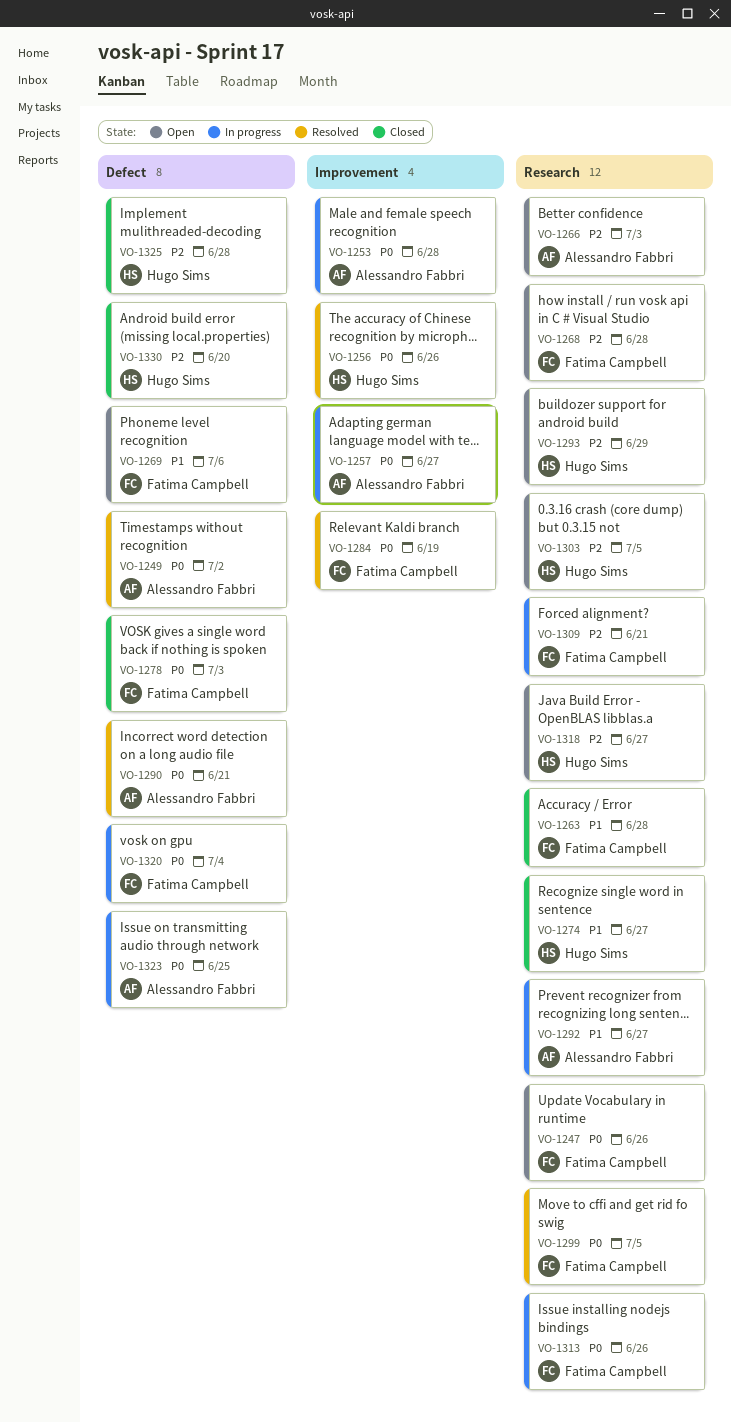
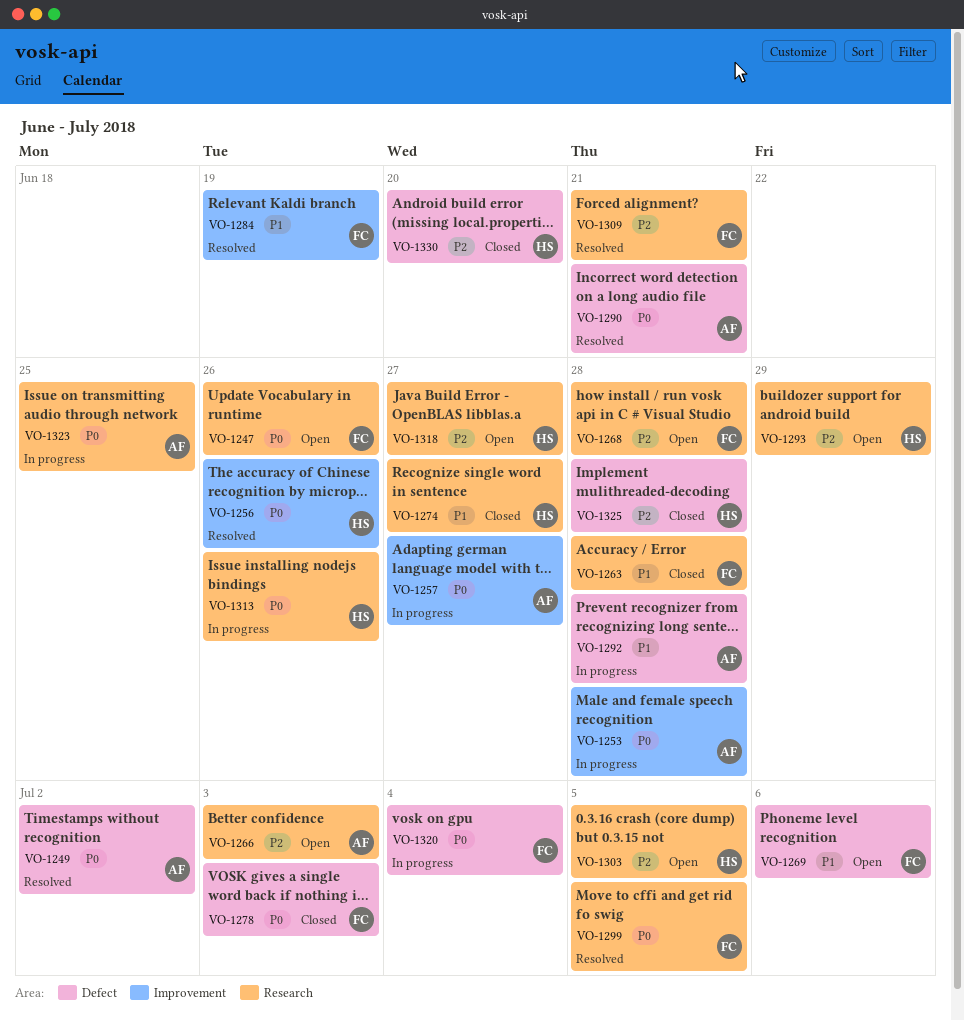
VO-1284, priority: P0 -> P1
VO-1292, label: Research -> Defect
VO-1292, due: Jun 27 -> Jun 28
VO-1309, status: In progress -> Resolved
VO-1313, owner: Fatima Campbell -> Hugo Sims
VO-1323, label: Defect -> Research

